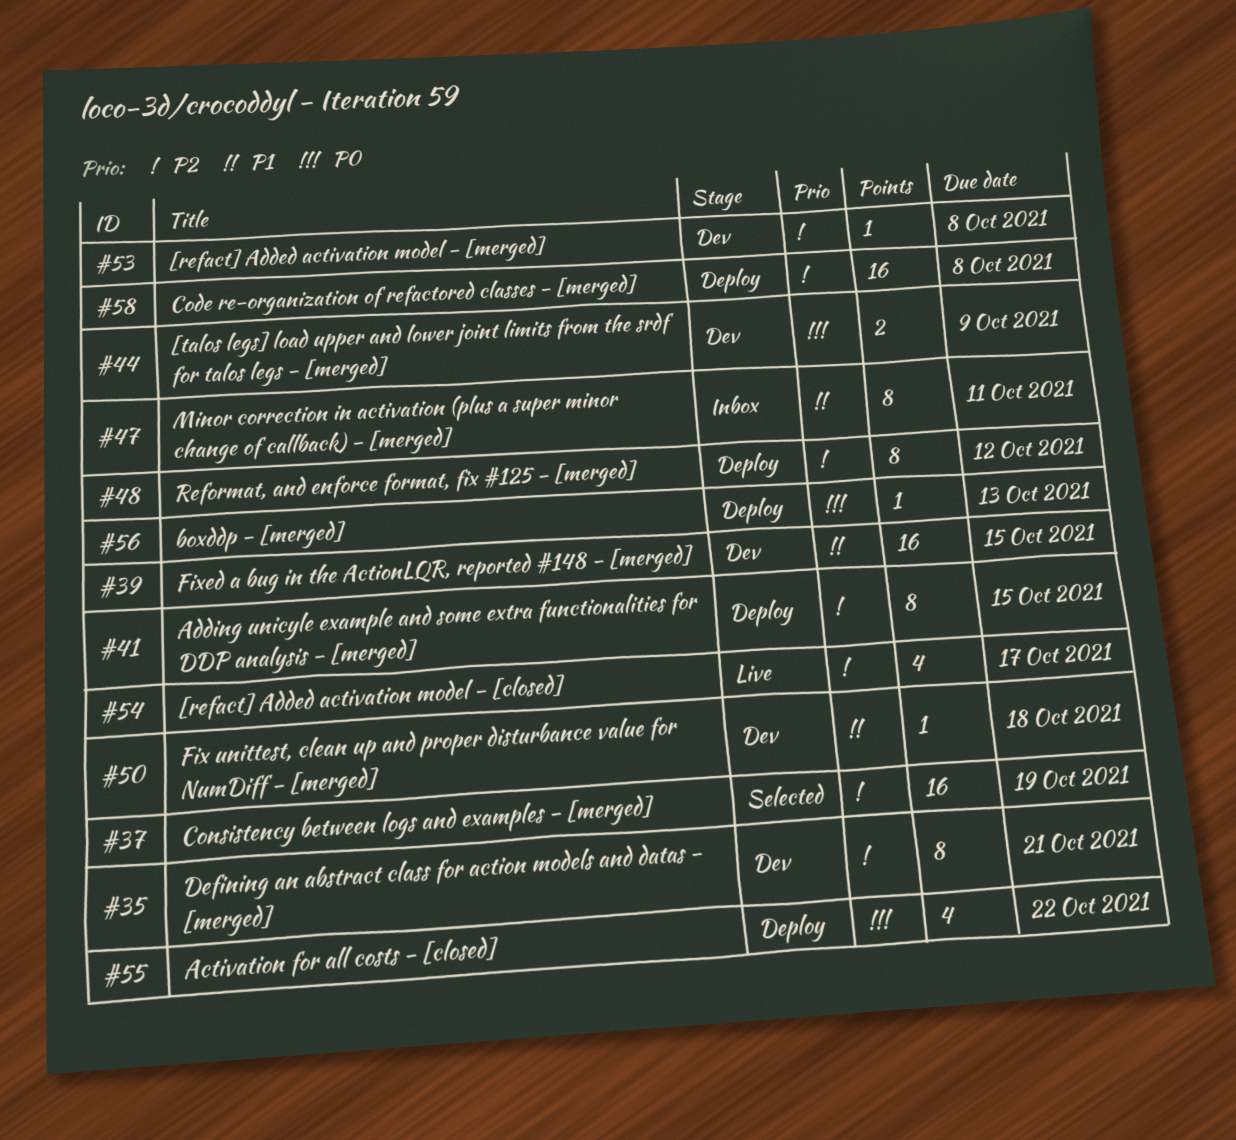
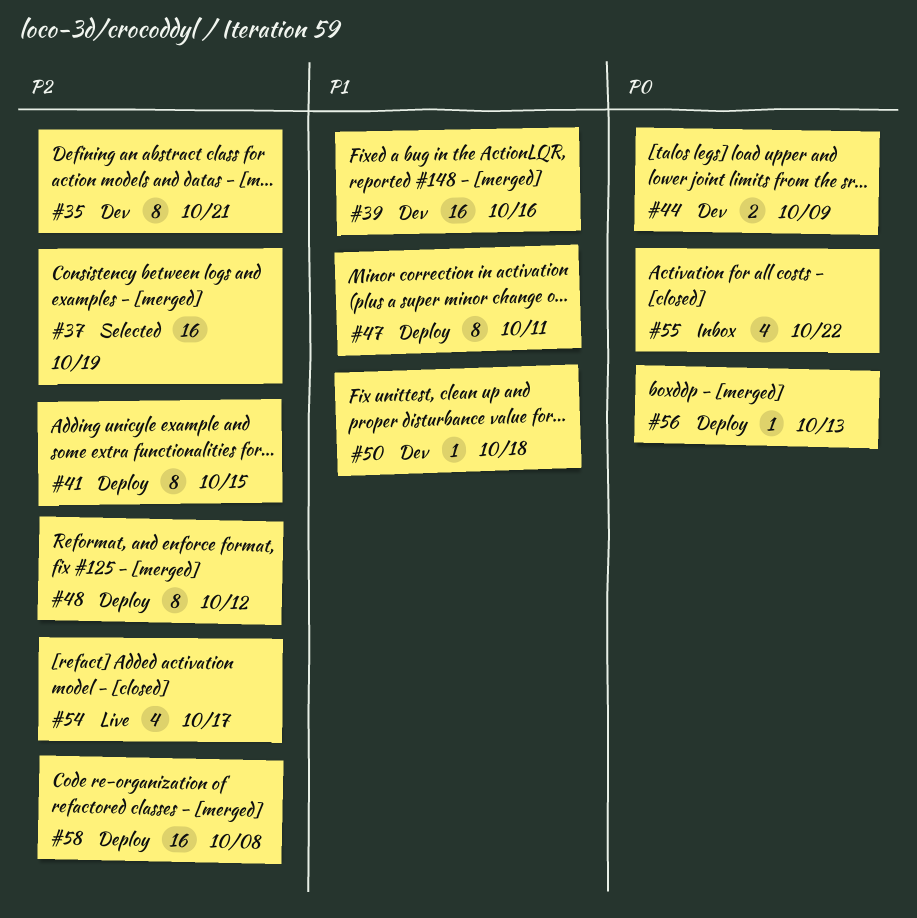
#39, due: Oct 15 -> Oct 16
#47, status: Inbox -> Deploy
#53: present -> none
#55, status: Deploy -> Inbox

